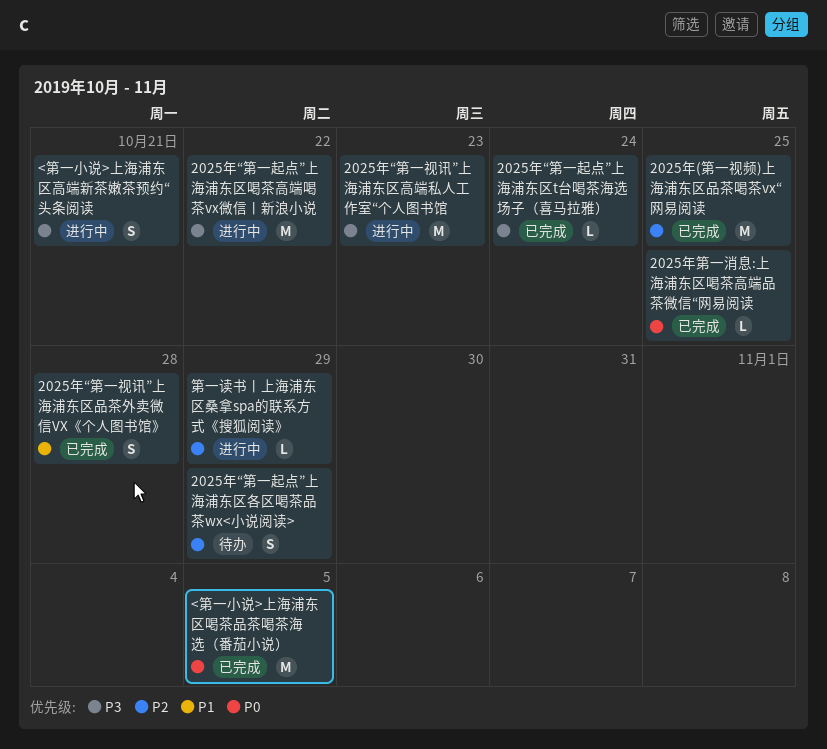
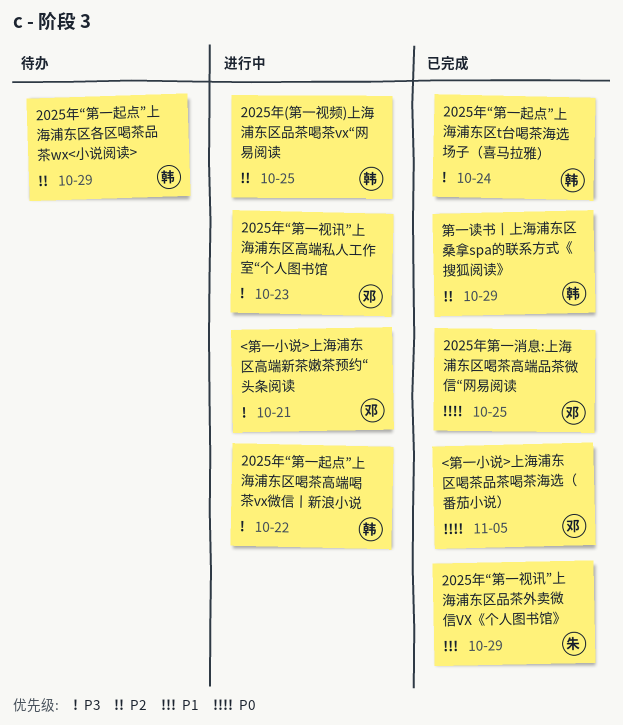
2025年(第一视频)上海浦东区品茶喝茶vx“网易阅读, status: 已完成 -> 进行中
2025年“第一视讯”上海浦东区品茶外卖微信VX《个人图书馆》, due: Oct 28 -> Oct 29
第一读书丨上海浦东区桑拿spa的联系方式《搜狐阅读》, status: 进行中 -> 已完成

